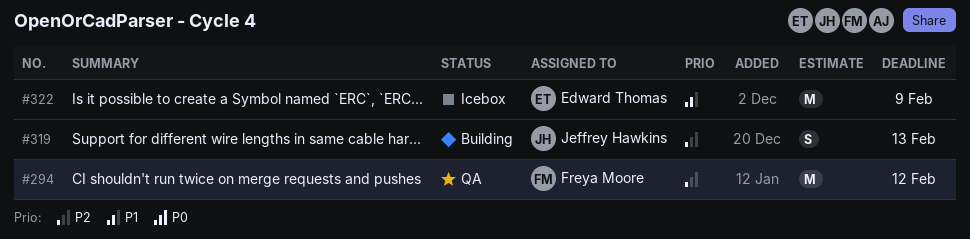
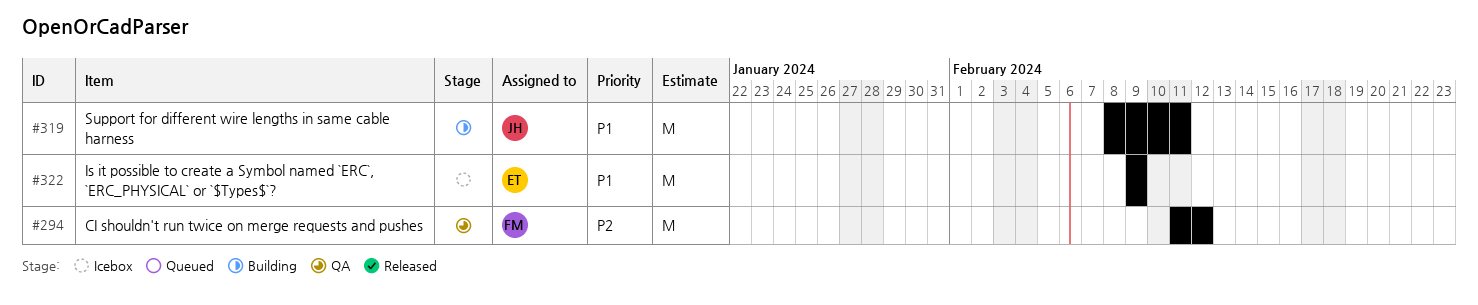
#319, priority: P2 -> P1
#319, estimate: S -> M
#319, due: Feb 13 -> Feb 11

